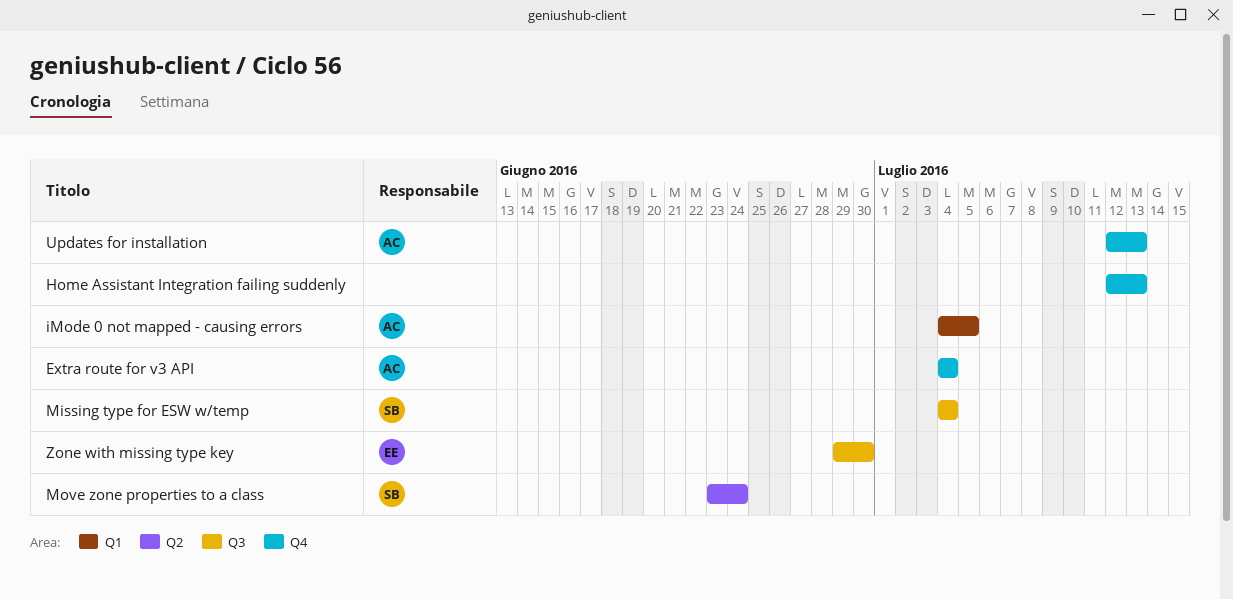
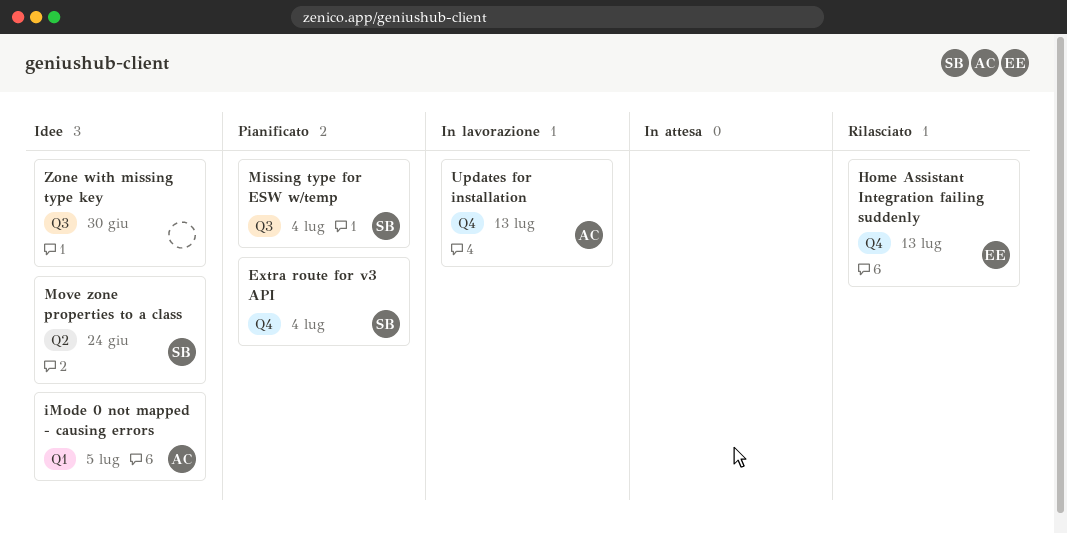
Extra route for v3 API, owner: AC -> SB
Home Assistant Integration failing suddenly, owner: none -> EE
Zone with missing type key, owner: EE -> none

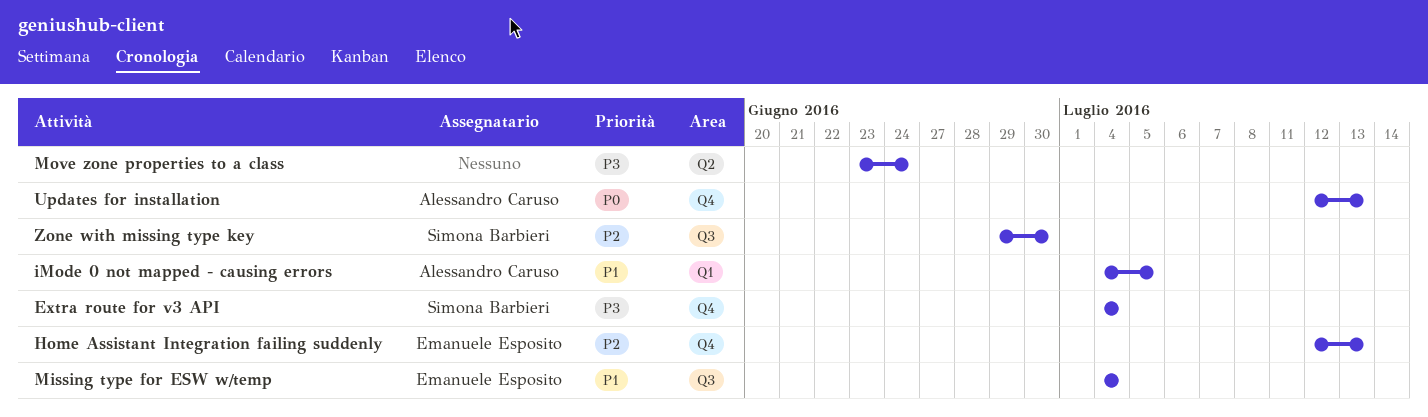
Missing type for ESW w/temp, owner: Simona Barbieri -> Emanuele Esposito
Move zone properties to a class, owner: Simona Barbieri -> none
Zone with missing type key, owner: none -> Simona Barbieri

